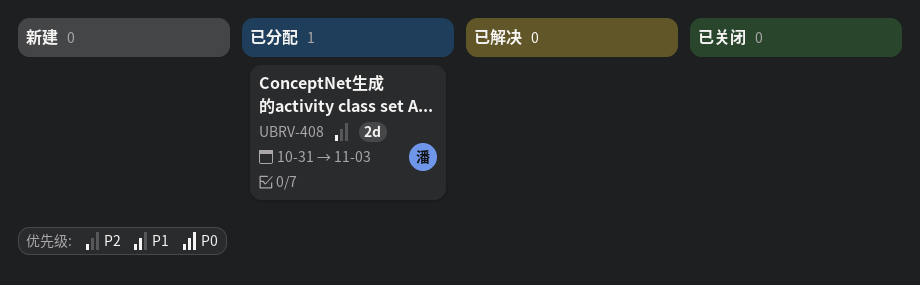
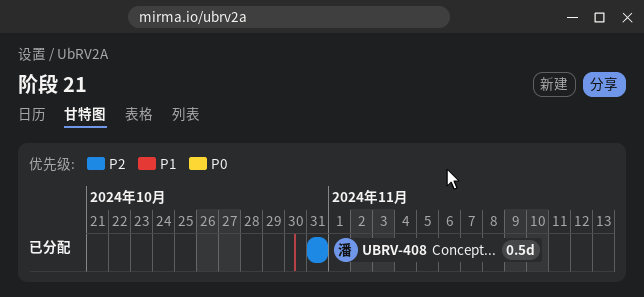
UBRV-408, estimate: 2d -> 0.5d
UBRV-408, due: Nov 3 -> Oct 31

